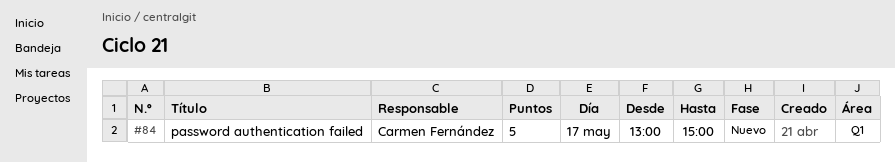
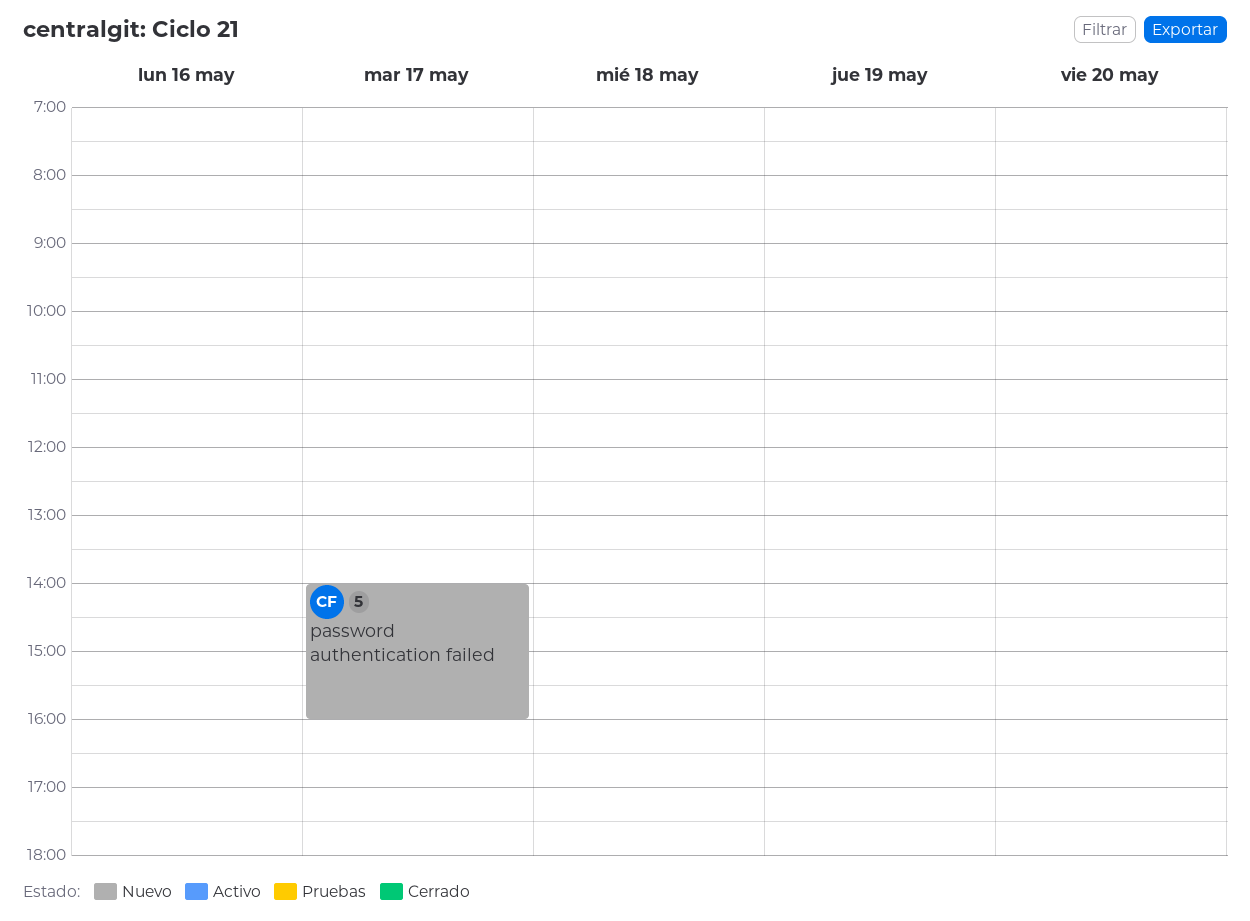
password authentication failed, begins: 13:00 -> 14:00
password authentication failed, ends: 15:00 -> 16:00

